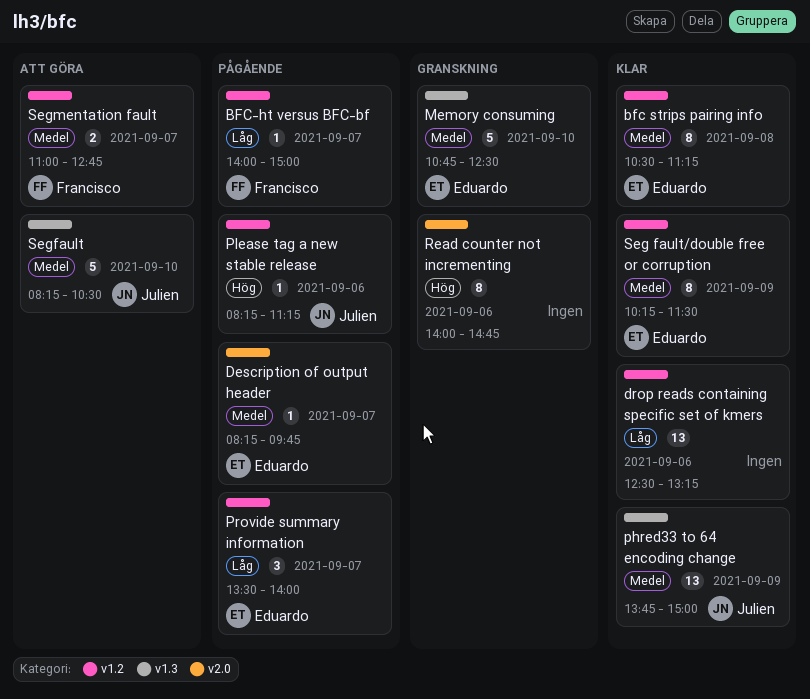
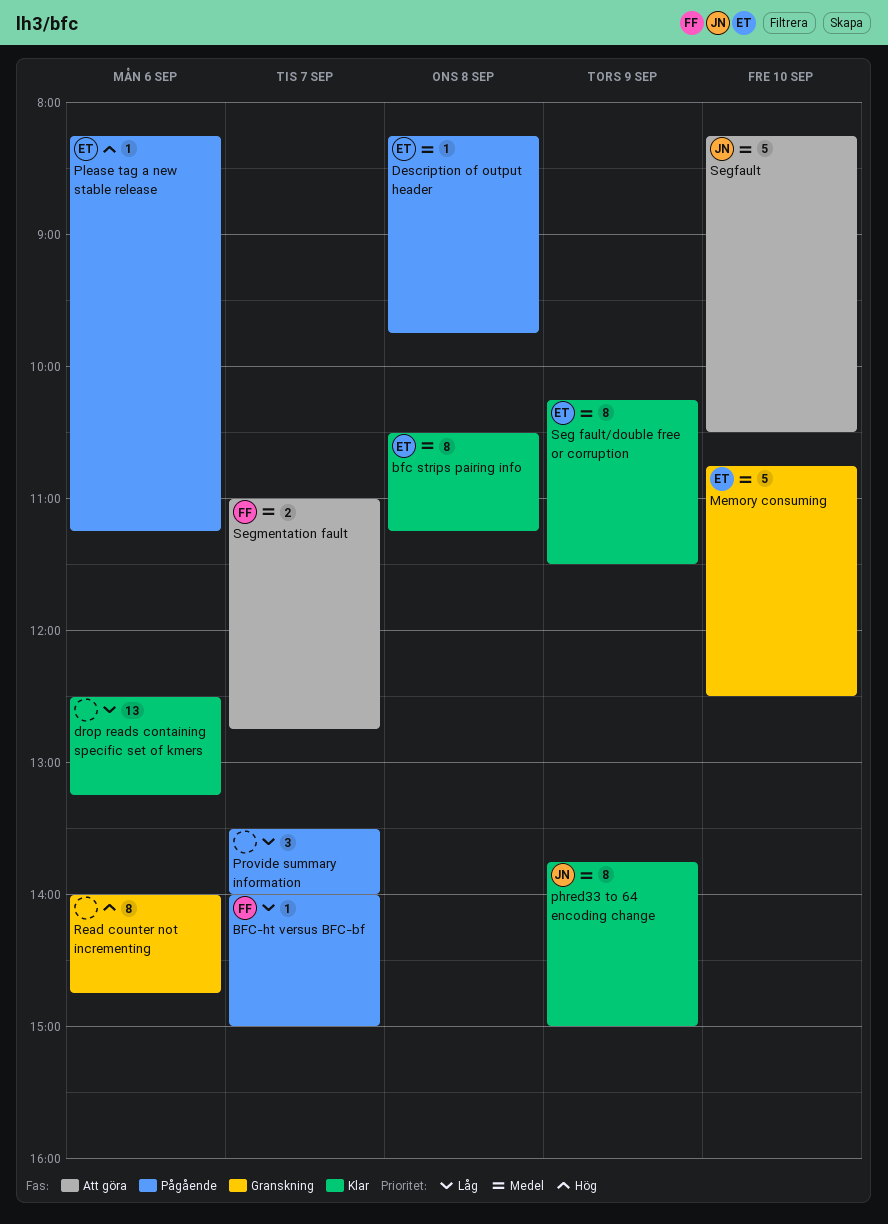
Description of output header, day: Sep 7 -> Sep 8
phred33 to 64 encoding change, estimate: 13 -> 8
Please tag a new stable release, owner: Julien -> Eduardo
Provide summary information, owner: Eduardo -> none

